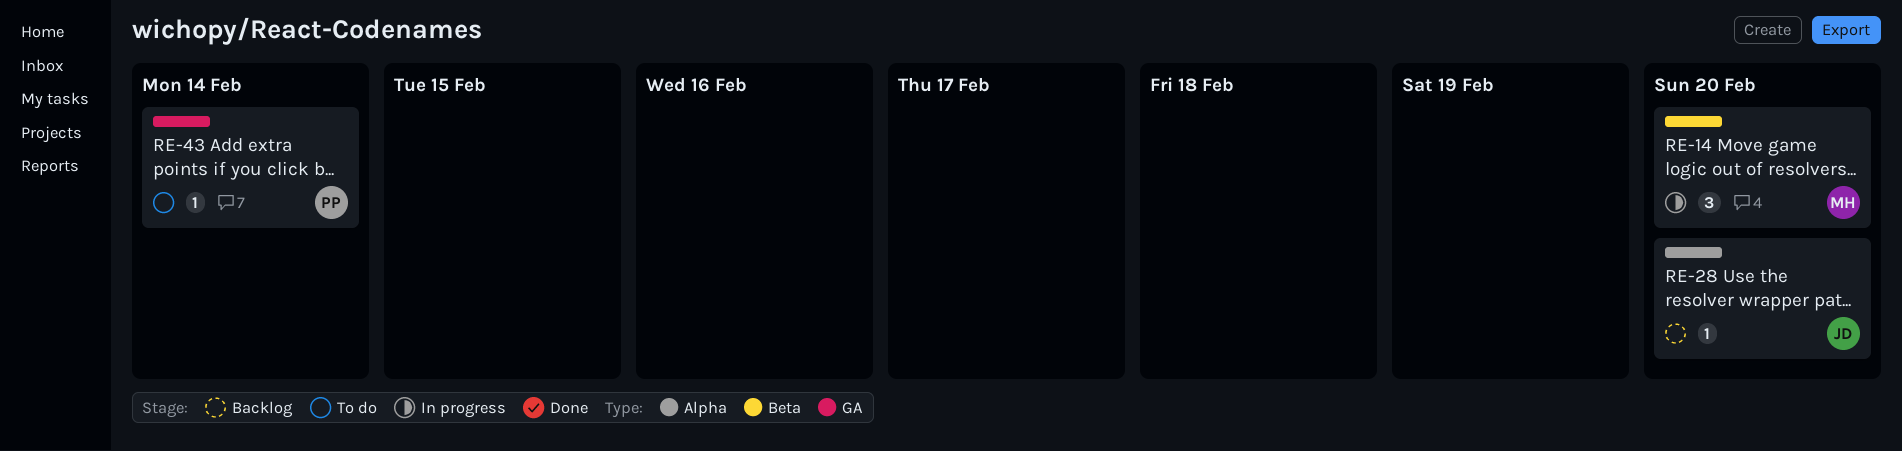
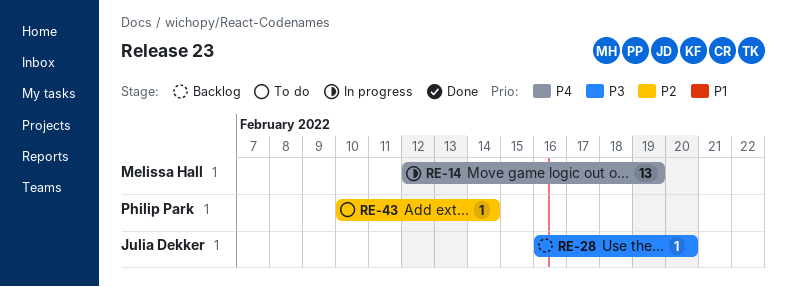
RE-14, estimate: 3 -> 13
RE-14, due: Feb 20 -> Feb 19

